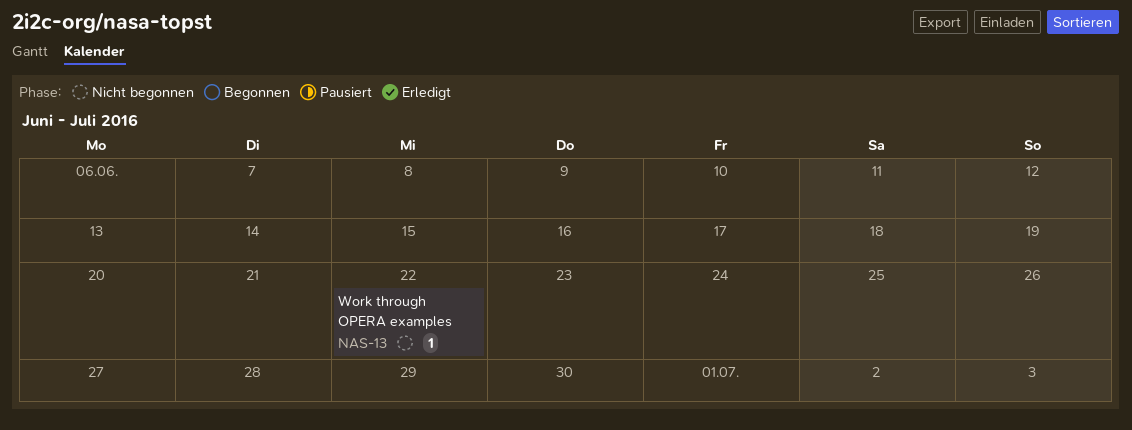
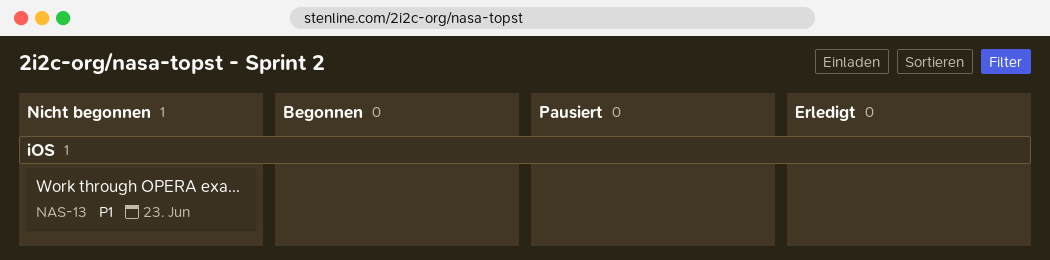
NAS-13, due: Jun 22 -> Jun 23

